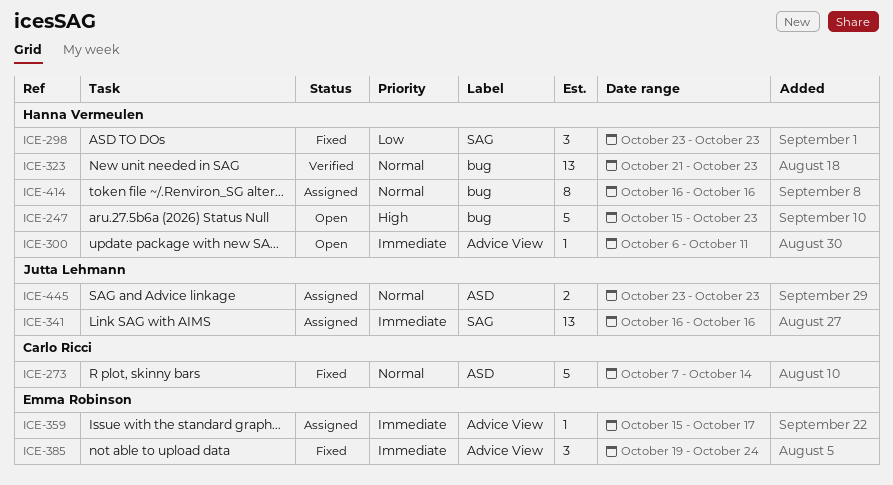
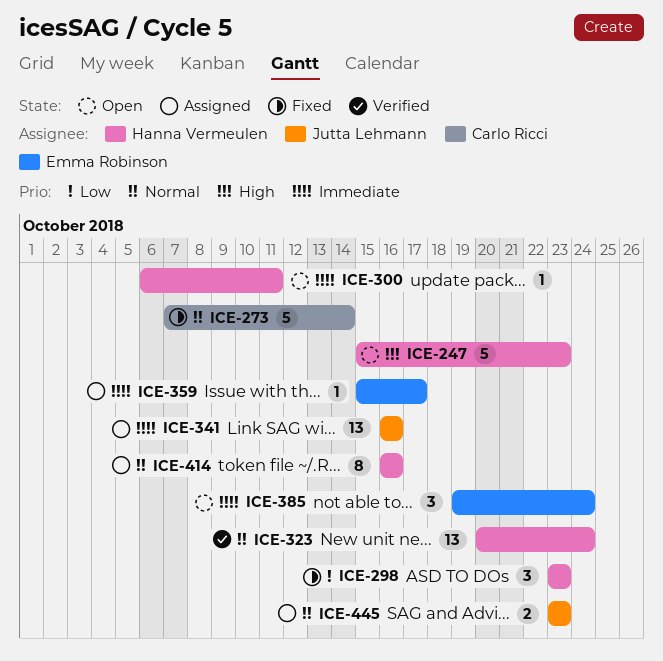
ICE-323, start: Oct 21 -> Oct 20
ICE-323, due: Oct 23 -> Oct 24
ICE-385, status: Fixed -> Open

